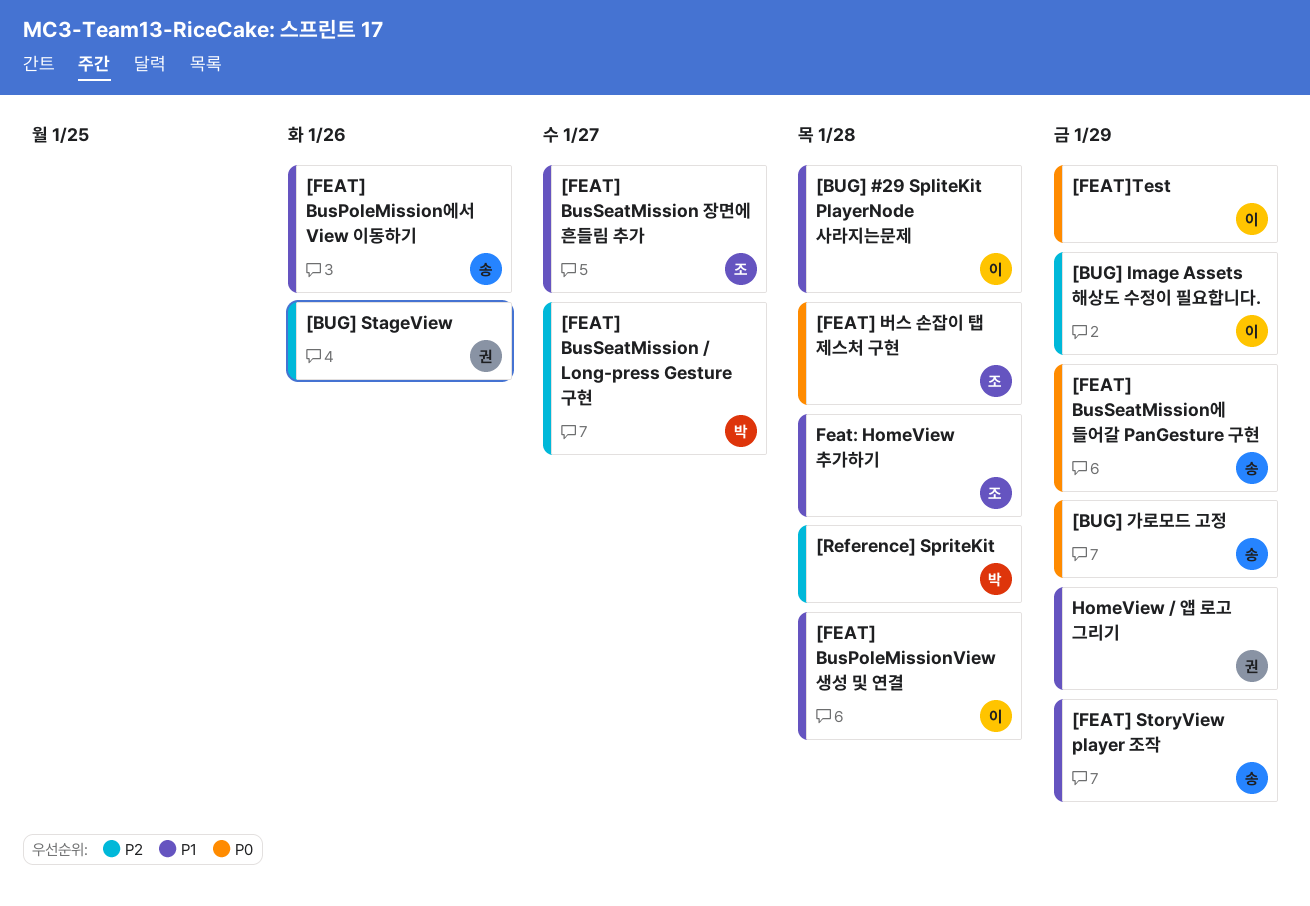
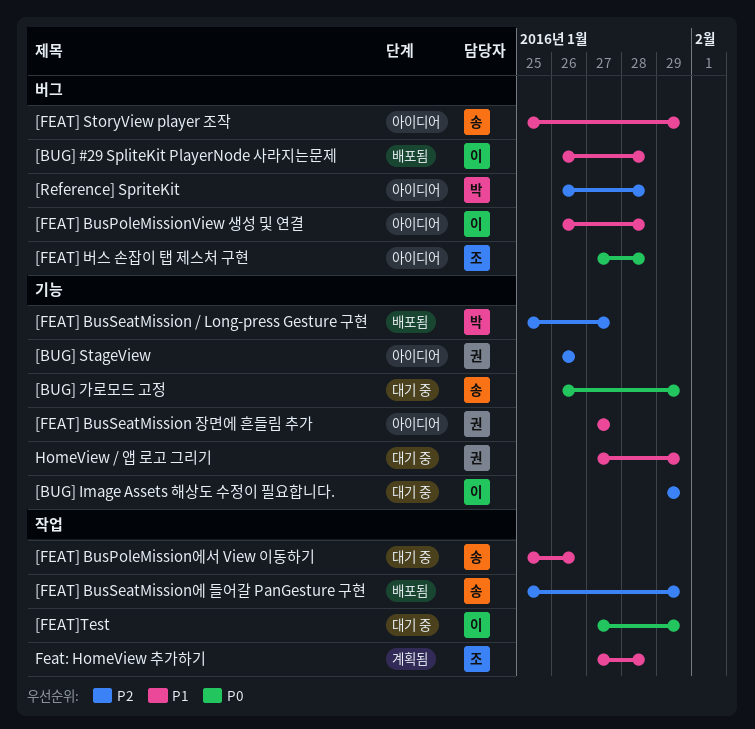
[FEAT] BusSeatMission 장면에 흔들림 추가, owner: 조 -> 권
[FEAT] BusSeatMission에 들어갈 PanGesture 구현, priority: P0 -> P2

